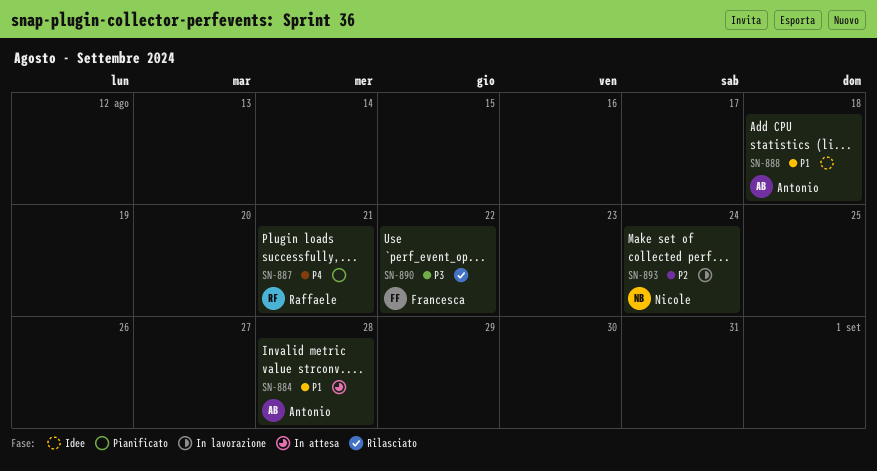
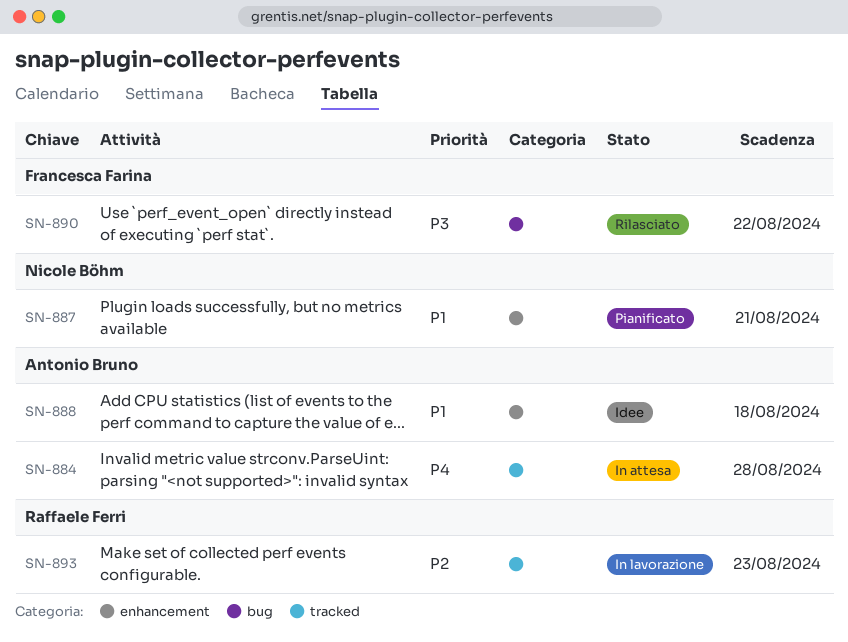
SN-884, priority: P1 -> P4
SN-887, owner: Raffaele Ferri -> Nicole Böhm
SN-887, priority: P4 -> P1
SN-893, owner: Nicole Böhm -> Raffaele Ferri
SN-893, due: Aug 24 -> Aug 23

